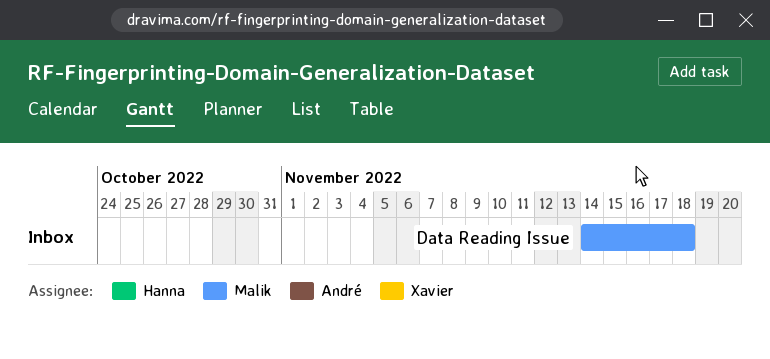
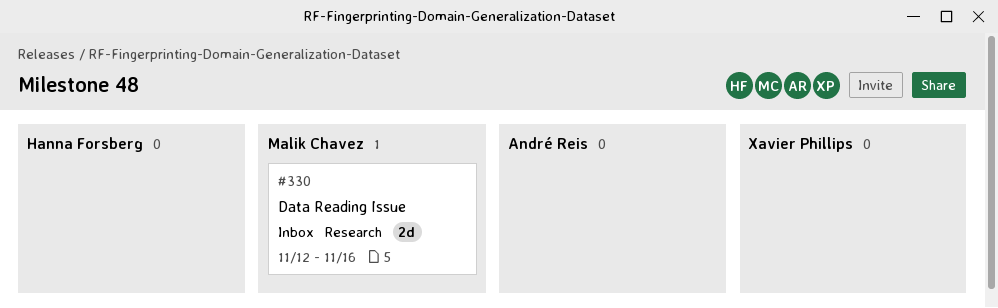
Data Reading Issue, start: Nov 14 -> Nov 12
Data Reading Issue, due: Nov 18 -> Nov 16

